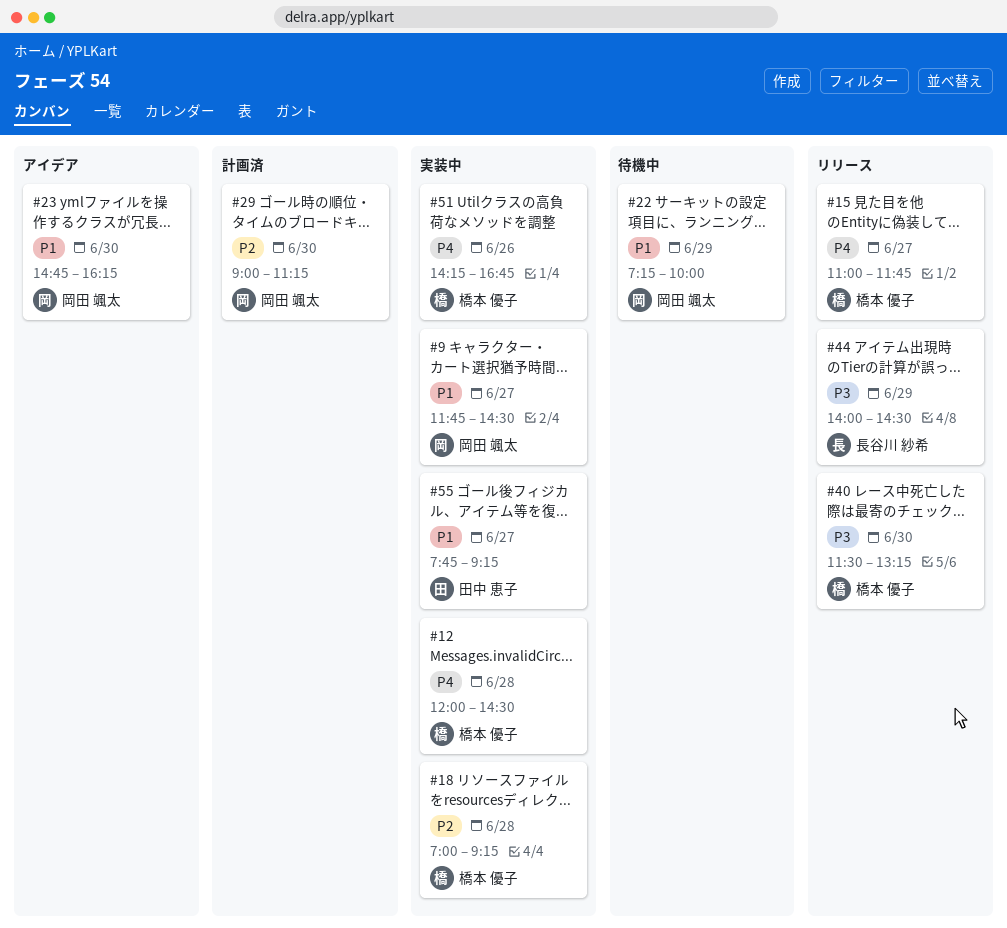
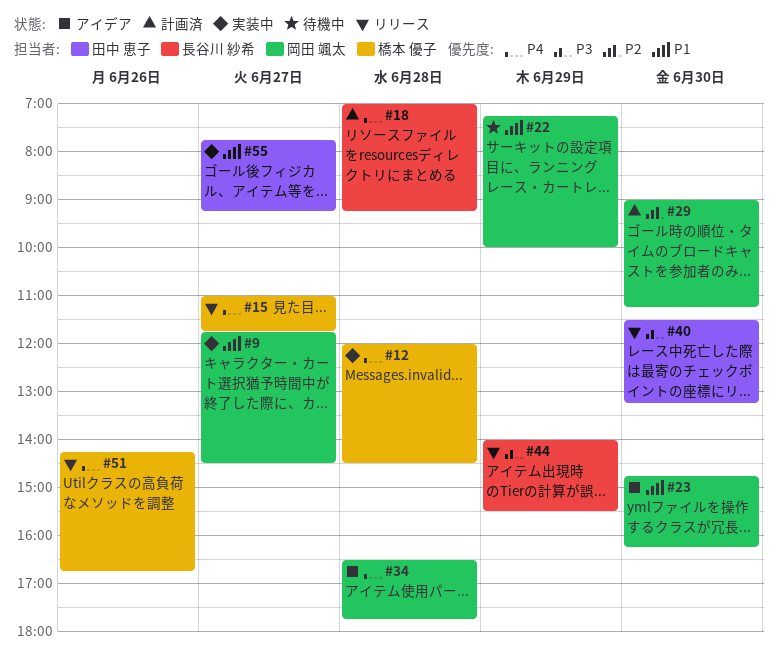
#18, status: 実装中 -> 計画済
#18, owner: 橋本 優子 -> 長谷川 紗希
#18, priority: P2 -> P4
#34: none -> present
#40, owner: 橋本 優子 -> 田中 恵子
#44, ends: 14:30 -> 15:30
#51, status: 実装中 -> リリース

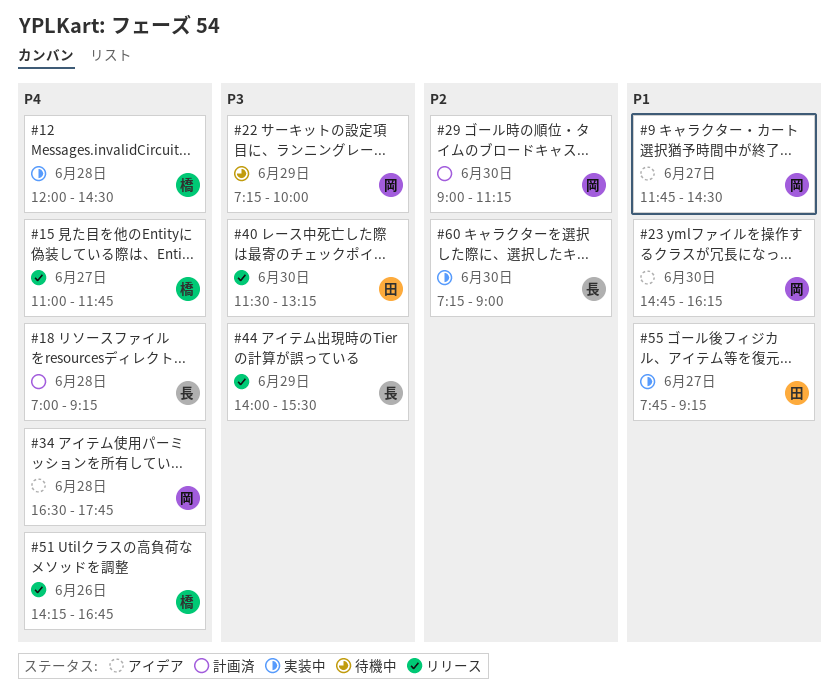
#9, status: 実装中 -> アイデア
#22, priority: P1 -> P3
#60: none -> present

